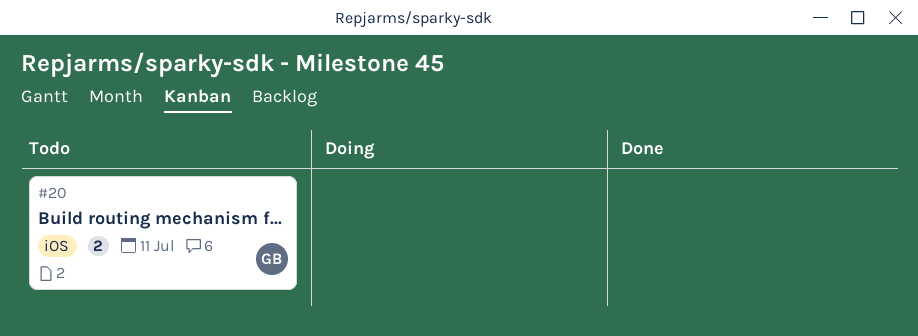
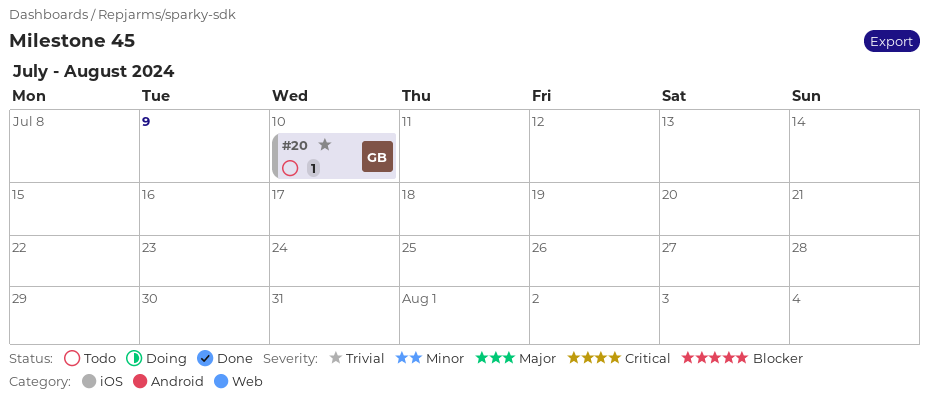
#20, estimate: 2 -> 1
#20, due: Jul 11 -> Jul 10

